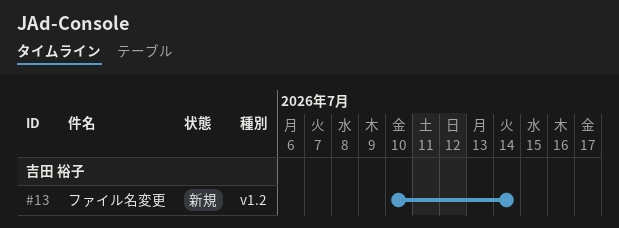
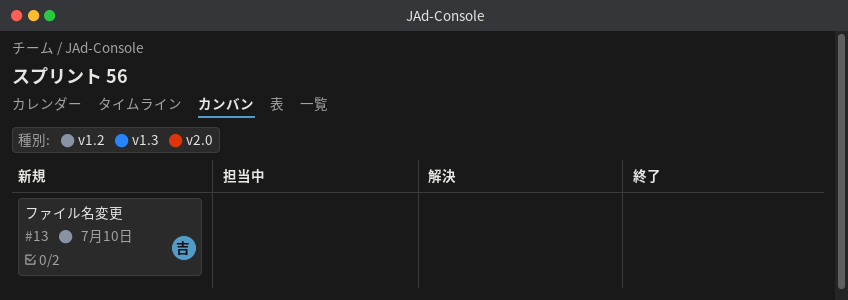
#13, due: Jul 14 -> Jul 10

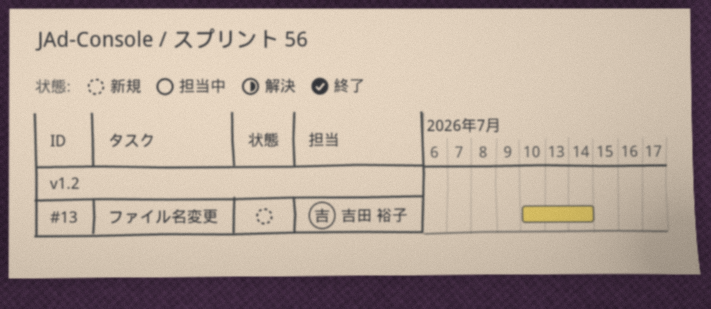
#13, due: Jul 10 -> Jul 14

